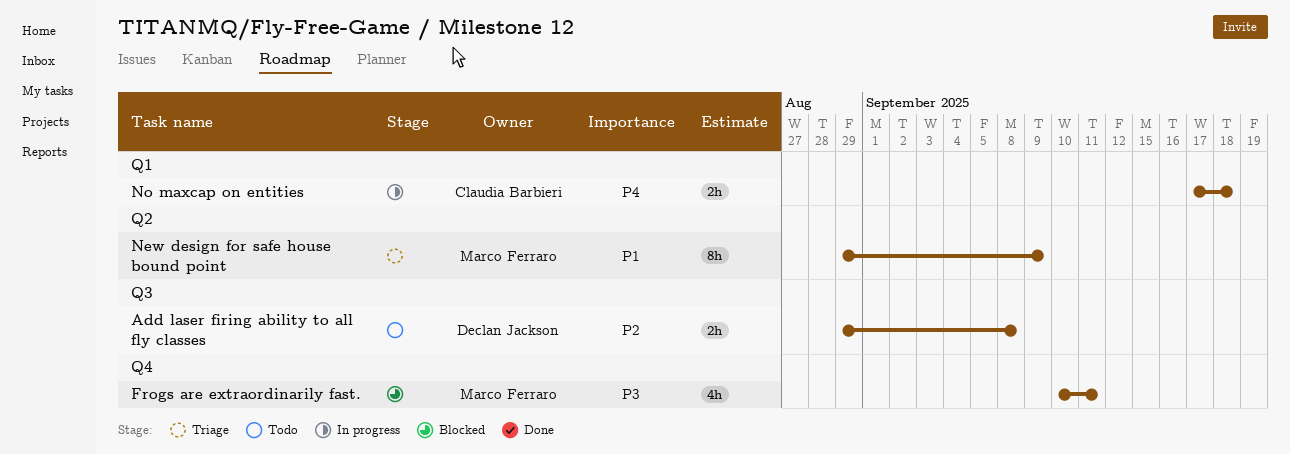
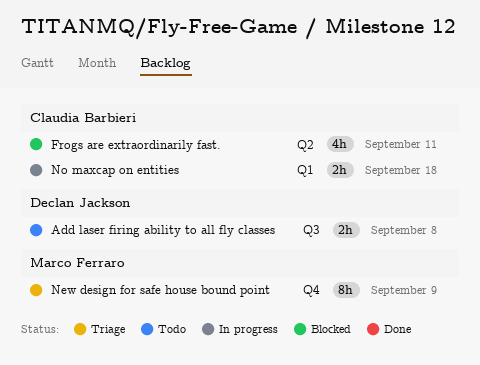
Frogs are extraordinarily fast., owner: Marco Ferraro -> Claudia Barbieri
Frogs are extraordinarily fast., label: Q4 -> Q2
New design for safe house bound point, label: Q2 -> Q4

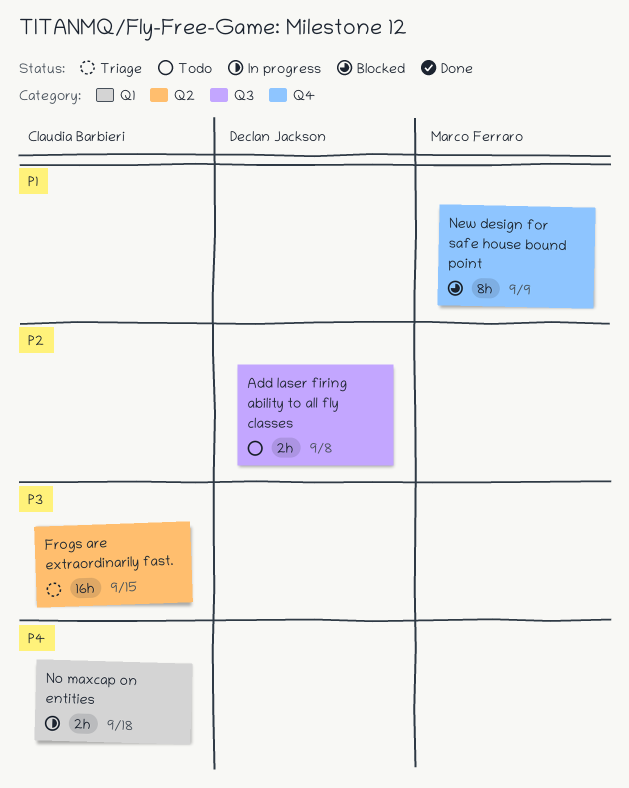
Frogs are extraordinarily fast., status: Blocked -> Triage
Frogs are extraordinarily fast., estimate: 4h -> 16h
Frogs are extraordinarily fast., due: Sep 11 -> Sep 15
New design for safe house bound point, status: Triage -> Blocked

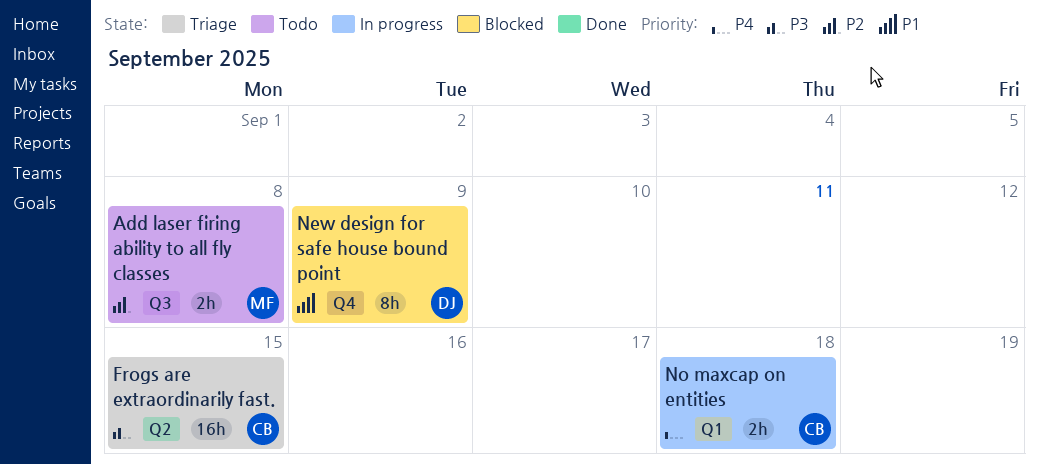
Add laser firing ability to all fly classes, owner: Declan Jackson -> Marco Ferraro
New design for safe house bound point, owner: Marco Ferraro -> Declan Jackson

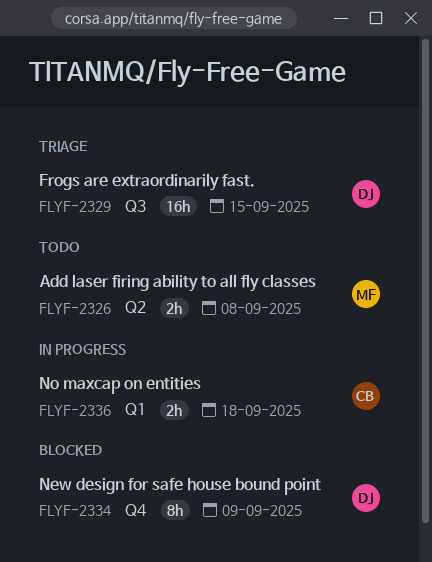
Add laser firing ability to all fly classes, label: Q3 -> Q2
Frogs are extraordinarily fast., owner: CB -> DJ
Frogs are extraordinarily fast., label: Q2 -> Q3

